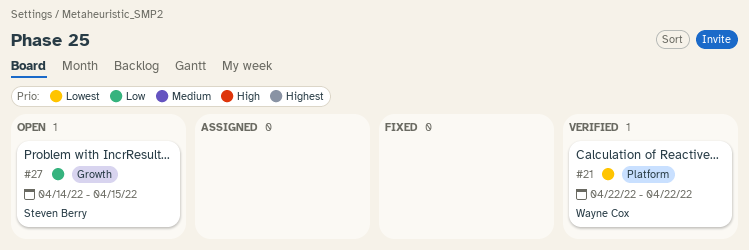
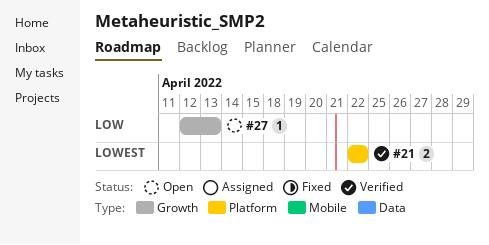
#27, start: Apr 14 -> Apr 12
#27, due: Apr 15 -> Apr 13

